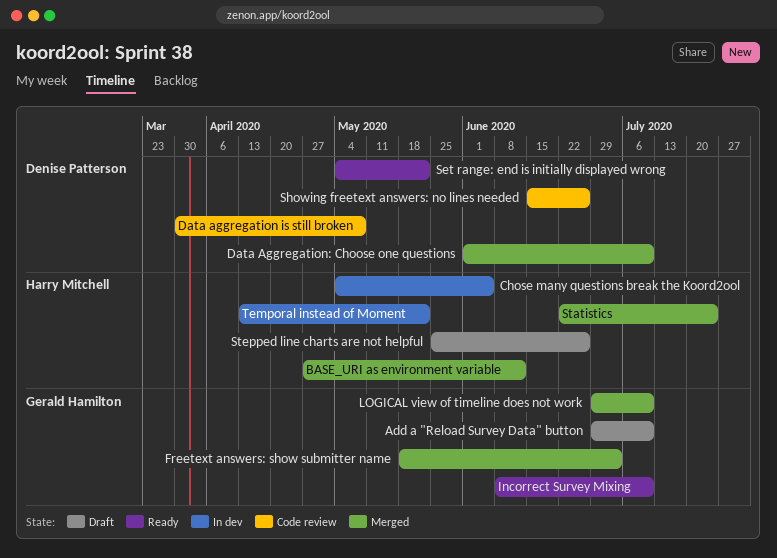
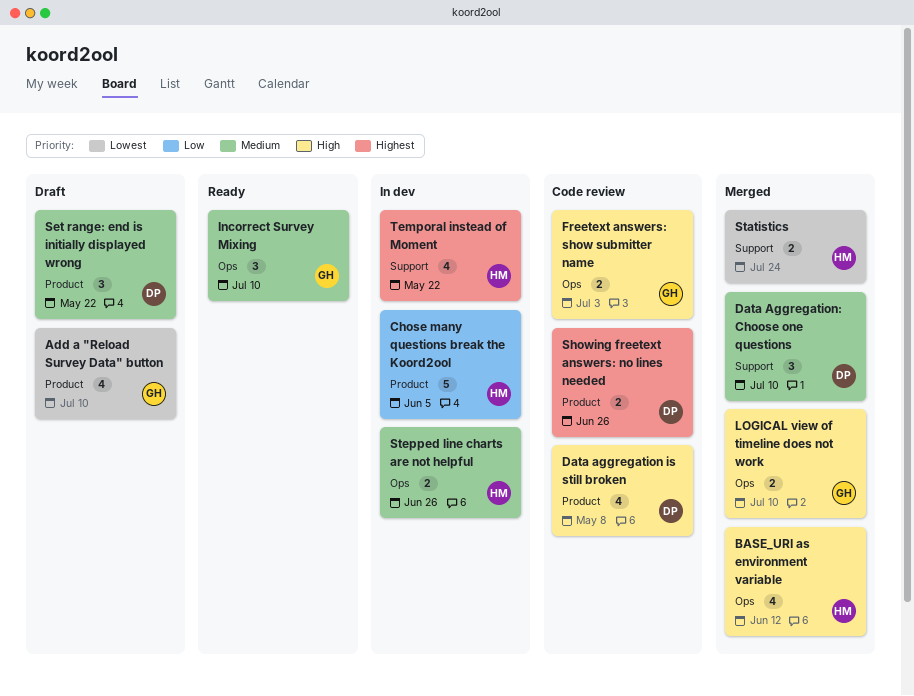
Freetext answers: show submitter name, status: Merged -> Code review
Set range: end is initially displayed wrong, status: Ready -> Draft
Stepped line charts are not helpful, status: Draft -> In dev

